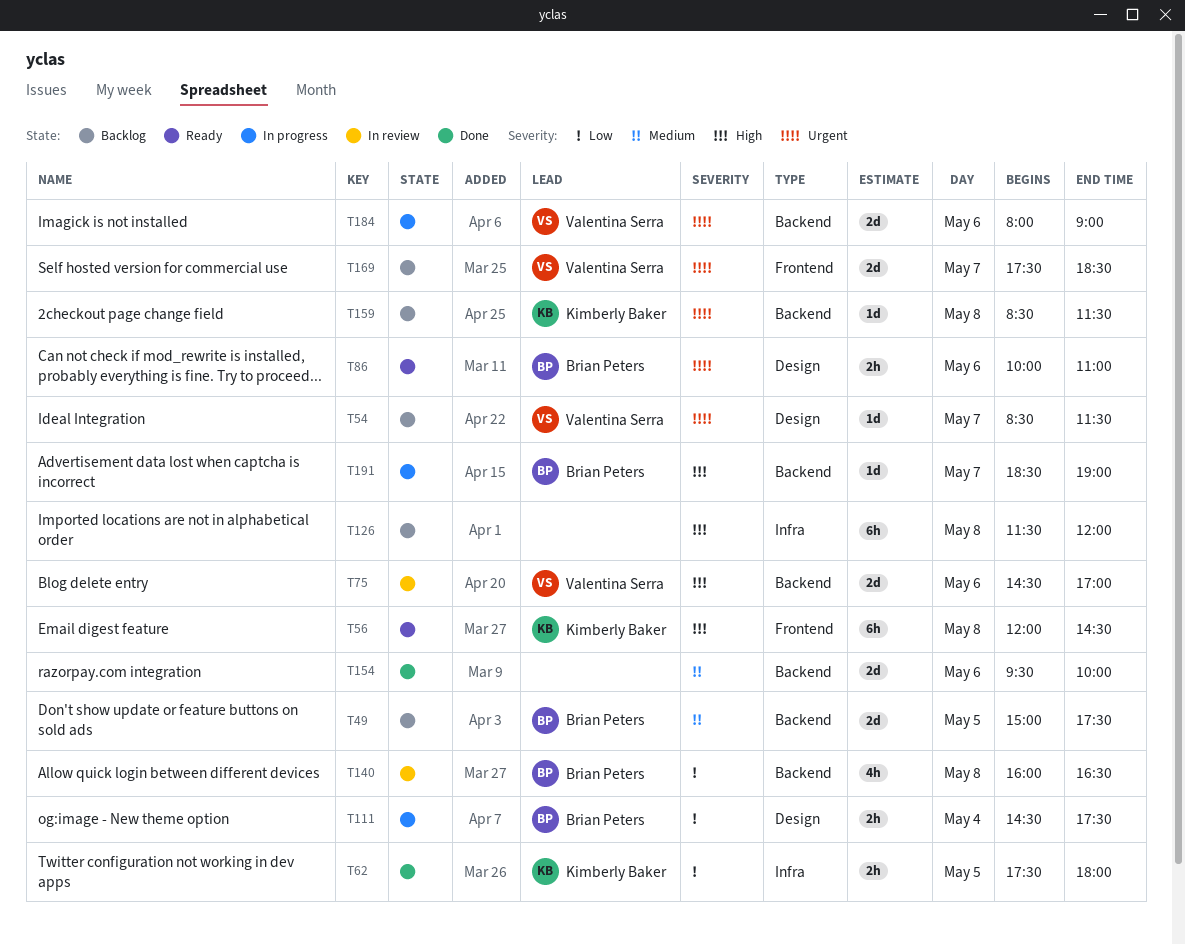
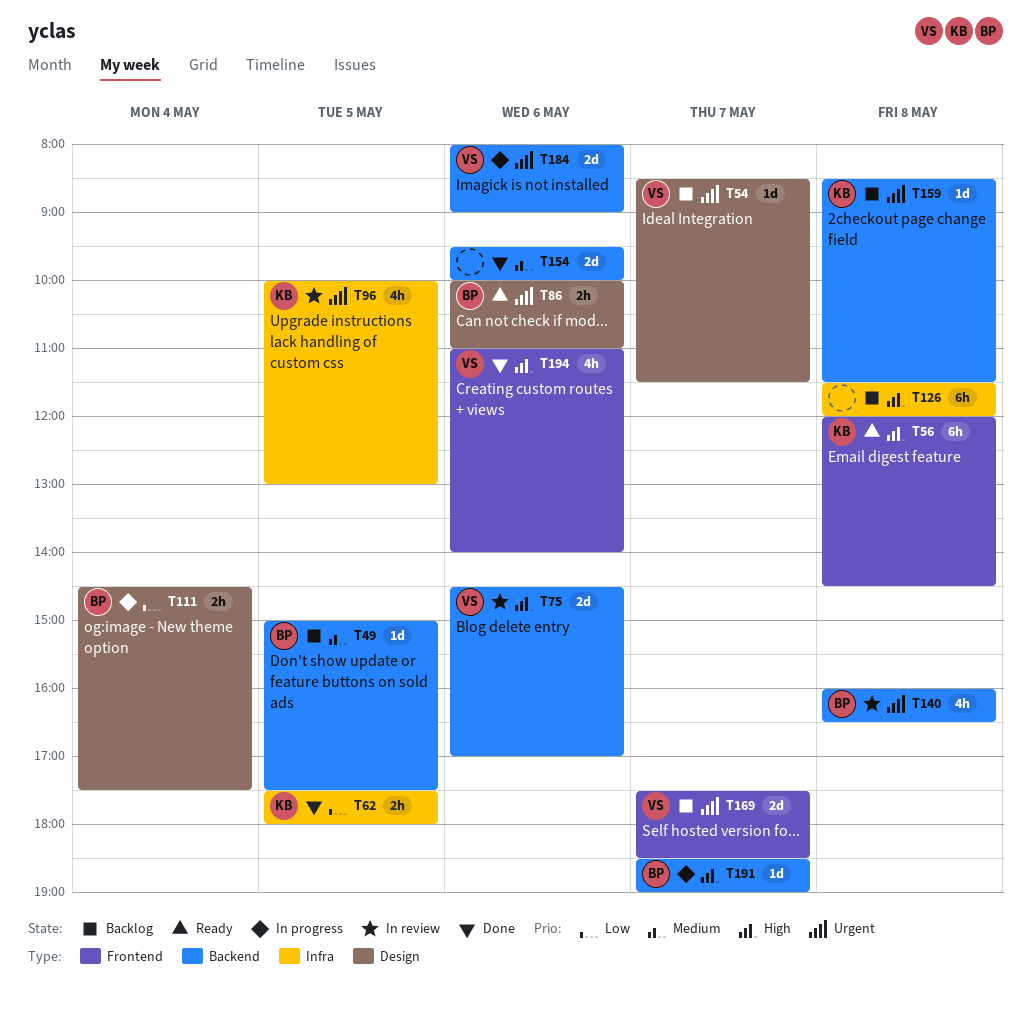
T49, estimate: 2d -> 1d
T96: none -> present
T140, priority: Low -> Urgent
T194: none -> present

